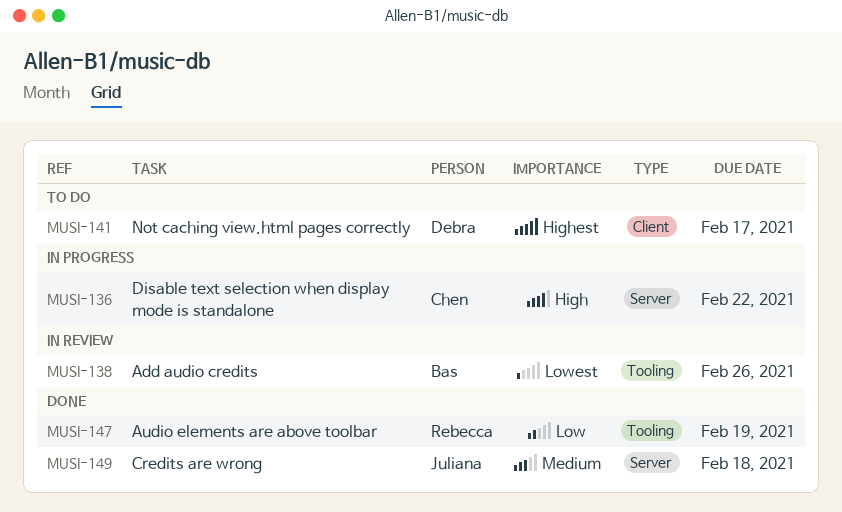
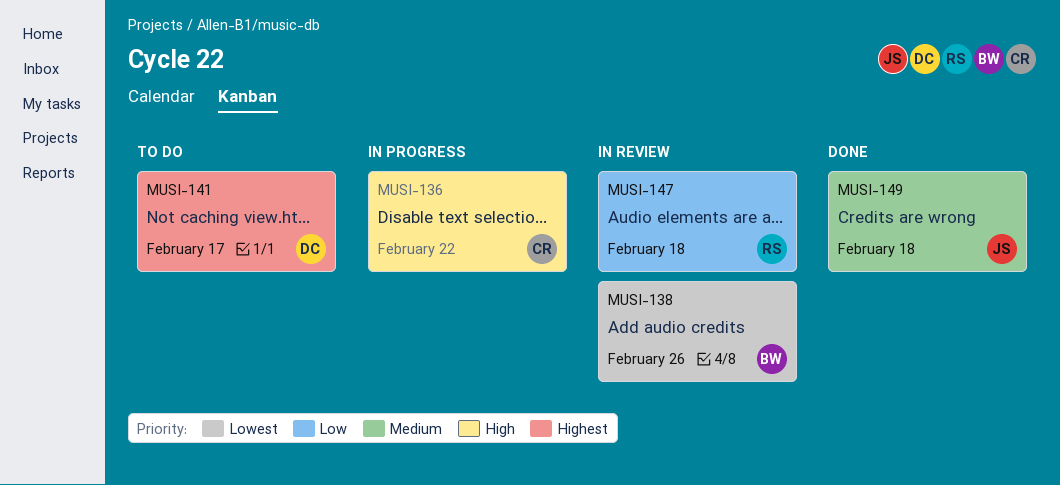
MUSI-147, status: Done -> In review
MUSI-147, due: Feb 19 -> Feb 18

